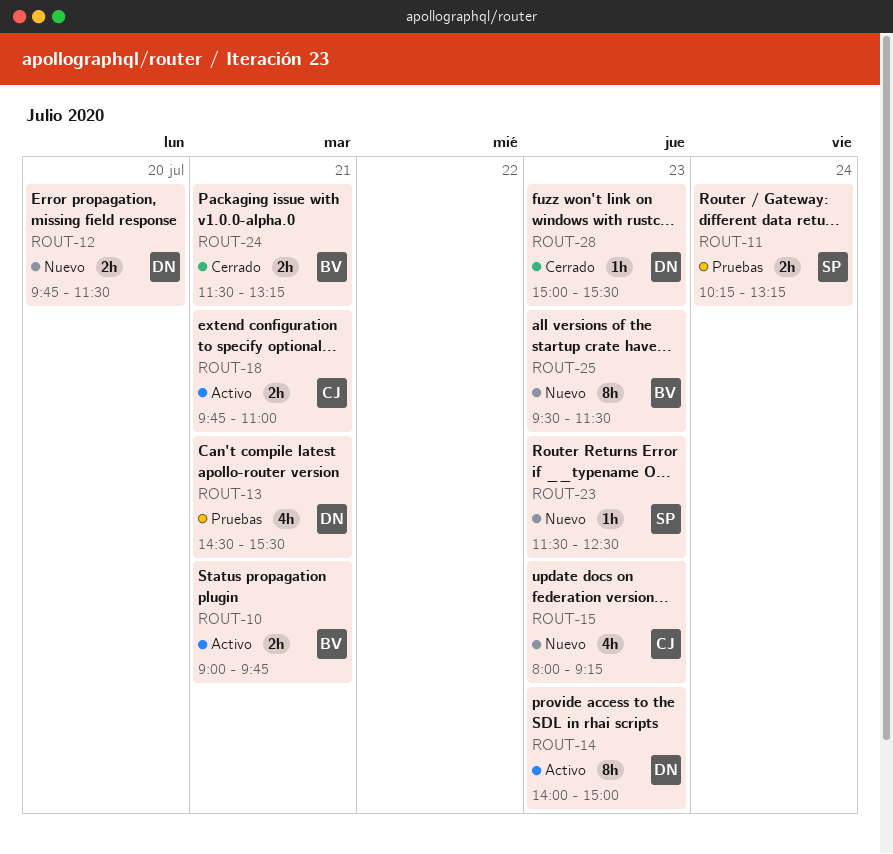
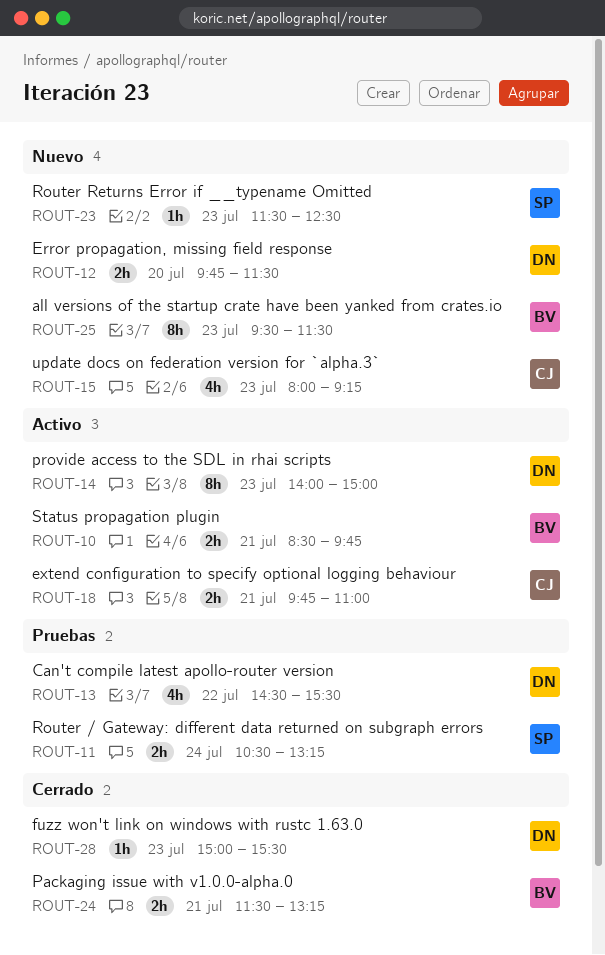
ROUT-10, begins: 09:00 -> 08:30
ROUT-11, begins: 10:15 -> 10:30
ROUT-13, day: Jul 21 -> Jul 22

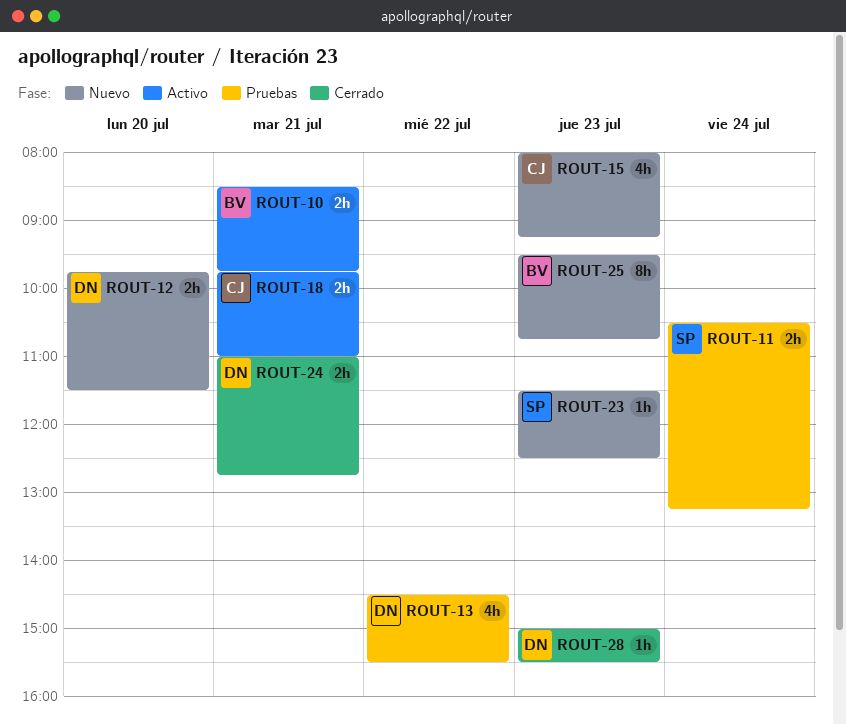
ROUT-14: present -> none
ROUT-24, owner: BV -> DN
ROUT-24, begins: 11:30 -> 11:00
ROUT-24, ends: 13:15 -> 12:45
ROUT-25, ends: 11:30 -> 10:45

